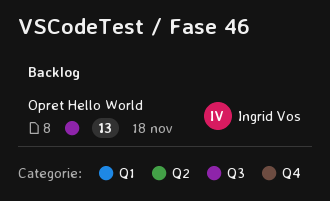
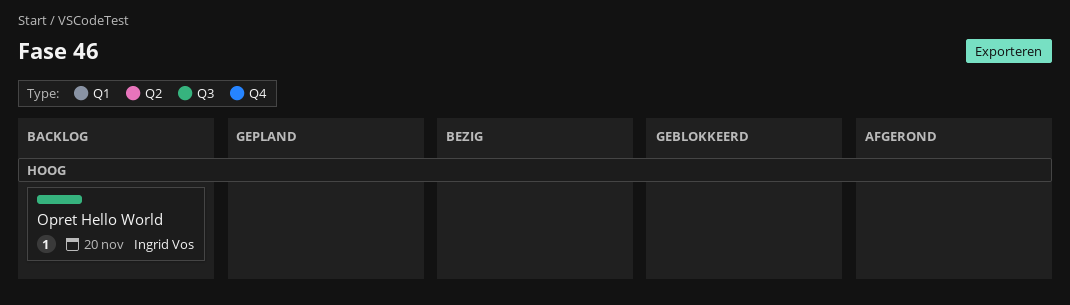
Opret Hello World, estimate: 13 -> 1
Opret Hello World, due: Nov 18 -> Nov 20

